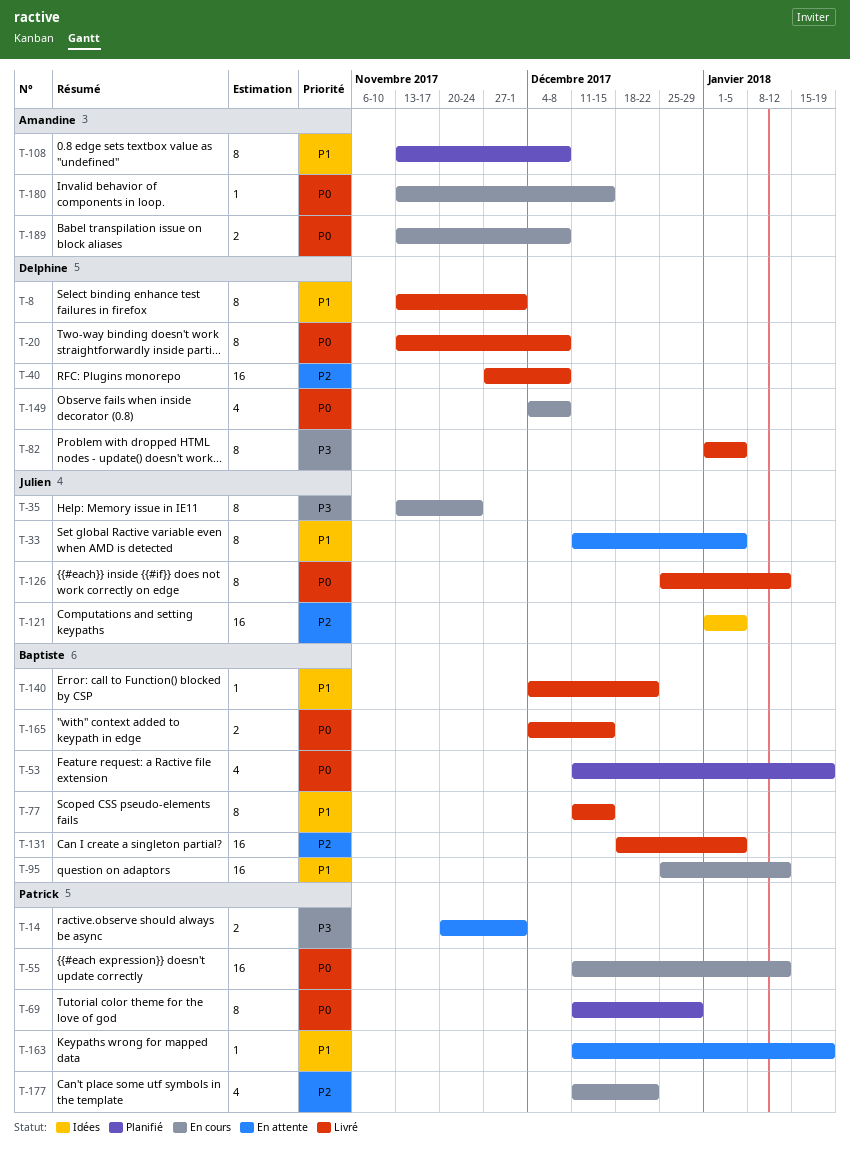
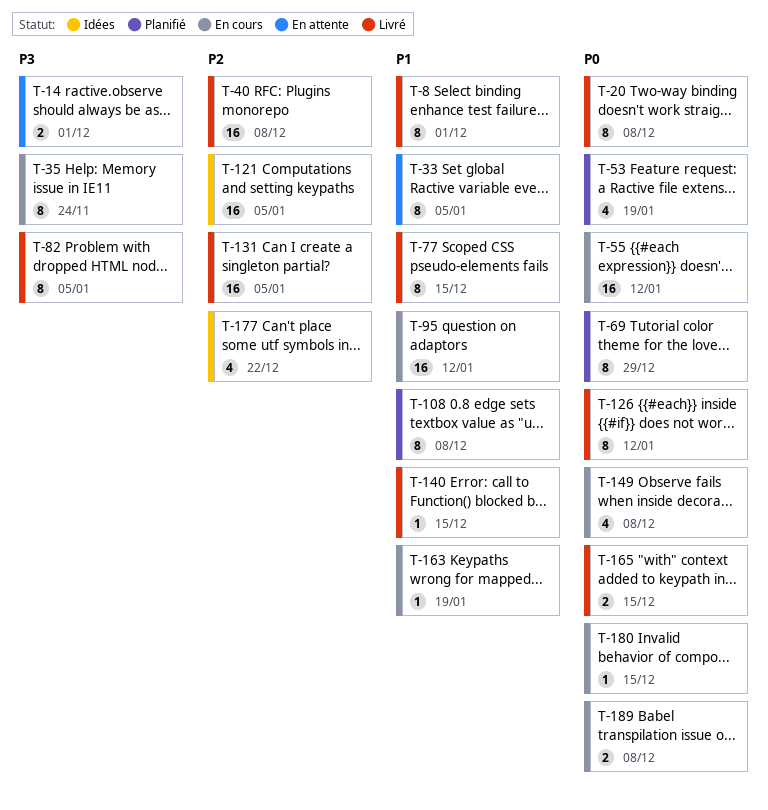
T-140, due: Dec 22 -> Dec 15
T-163, status: En attente -> En cours
T-177, status: En cours -> Idées

